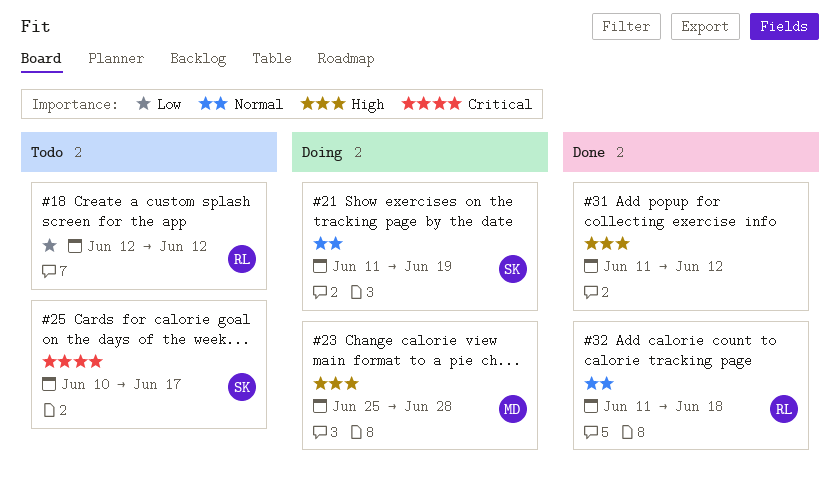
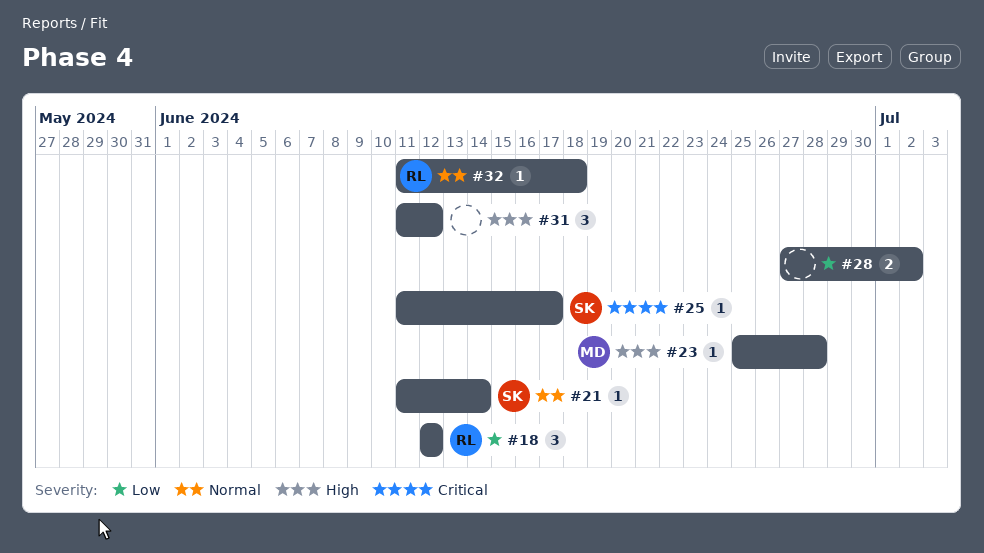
#21, due: Jun 19 -> Jun 14
#25, start: Jun 10 -> Jun 11
#28: none -> present

